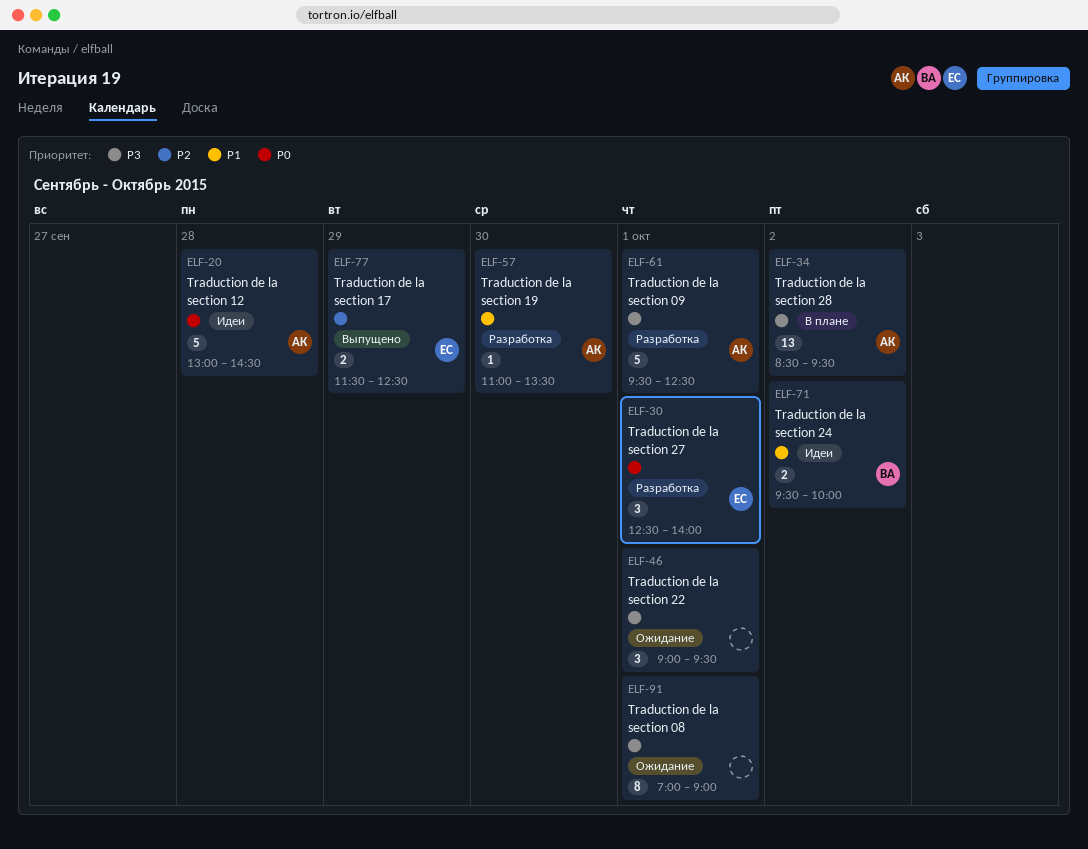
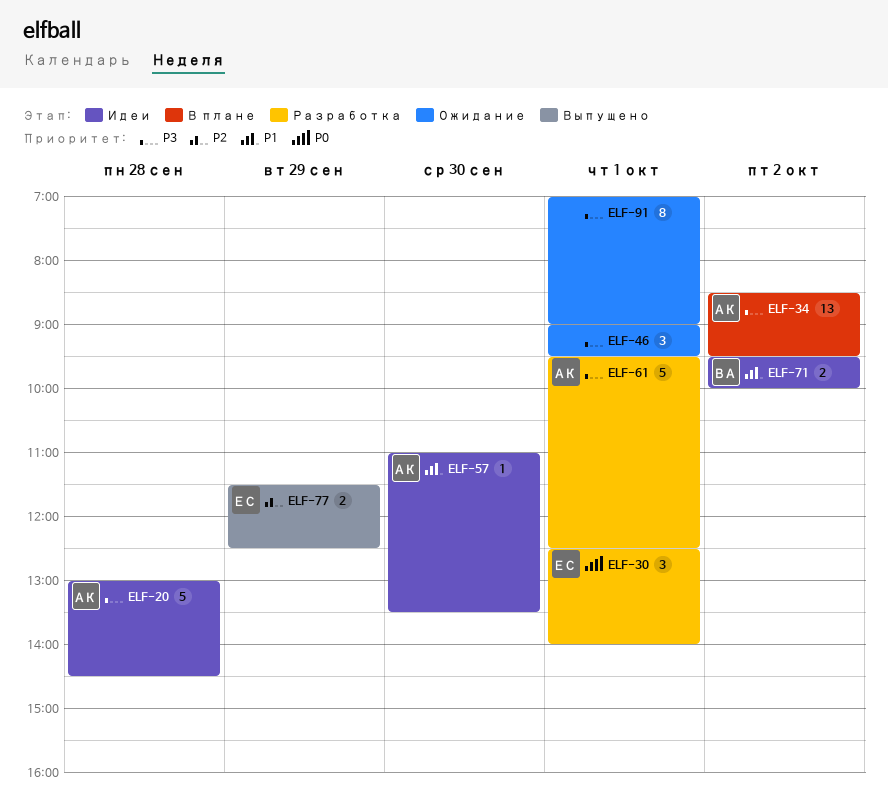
ELF-20, priority: P0 -> P3
ELF-57, status: Разработка -> Идеи

